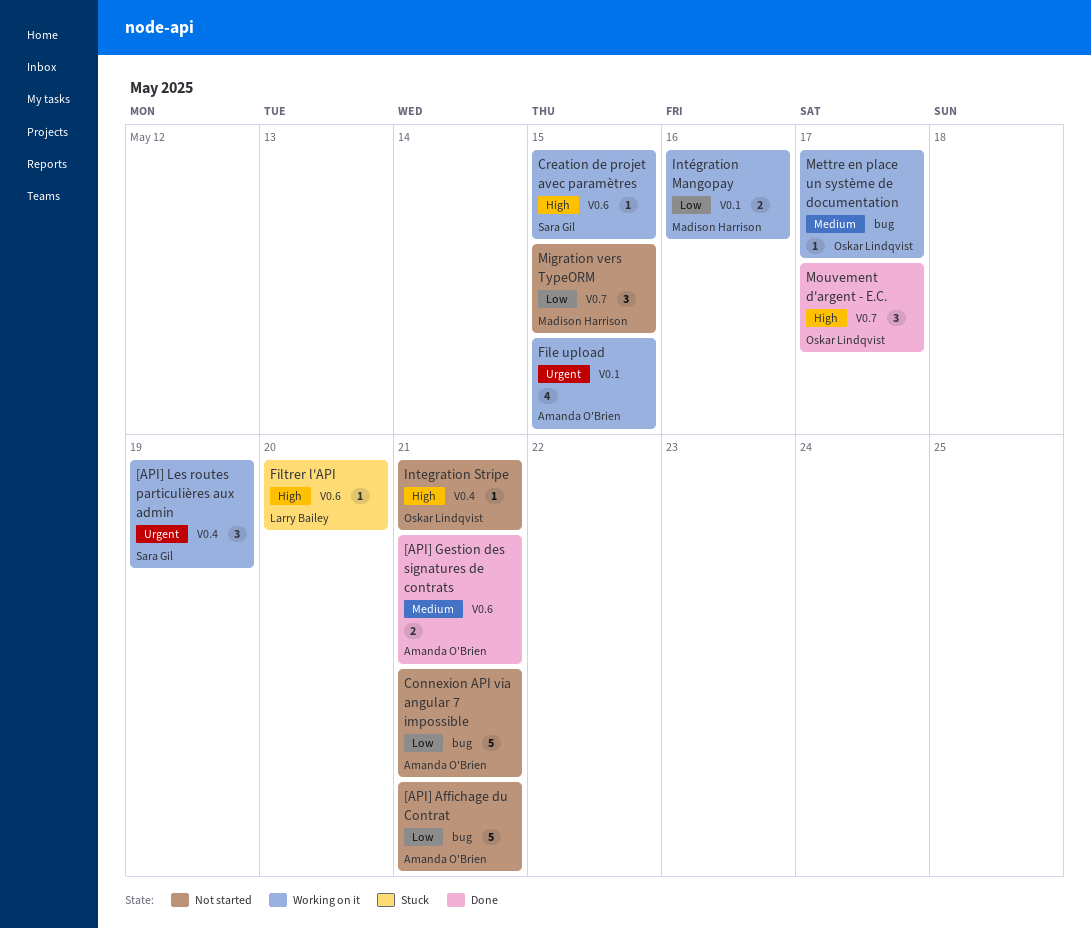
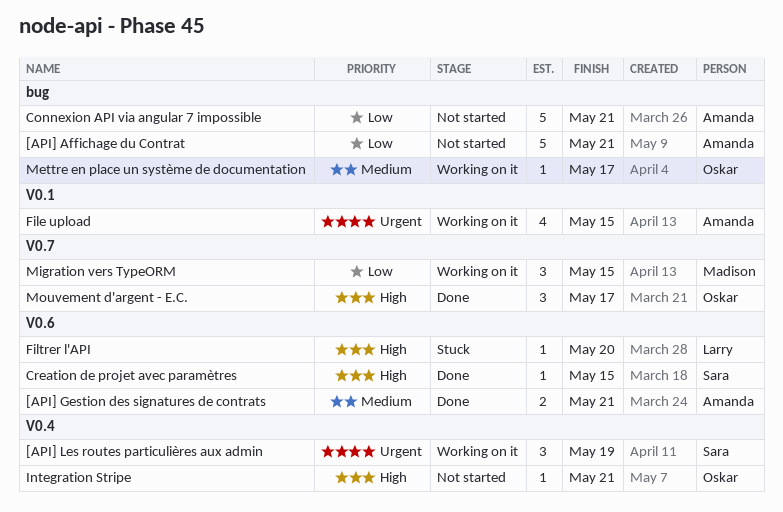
Creation de projet avec paramètres, status: Working on it -> Done
Intégration Mangopay: present -> none
Migration vers TypeORM, status: Not started -> Working on it

